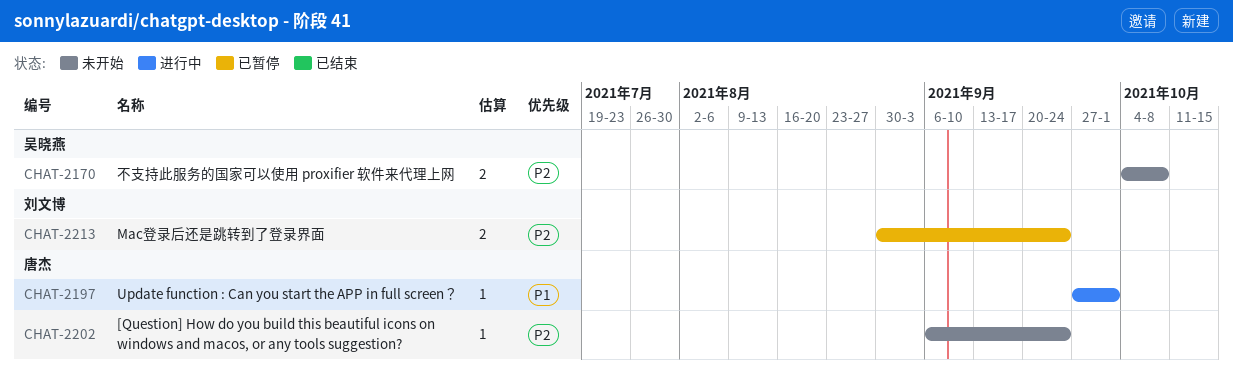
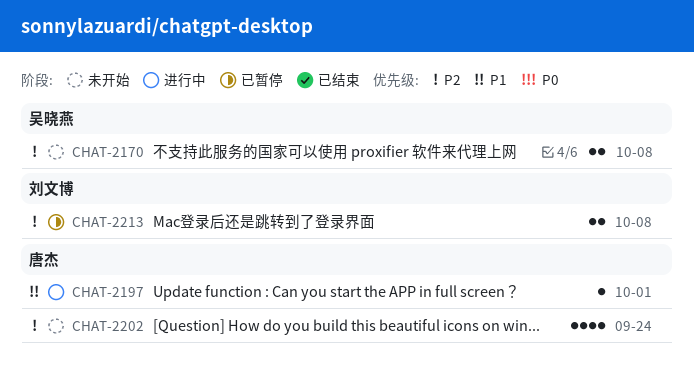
CHAT-2202, estimate: 1 -> 4
CHAT-2213, due: Sep 24 -> Oct 8

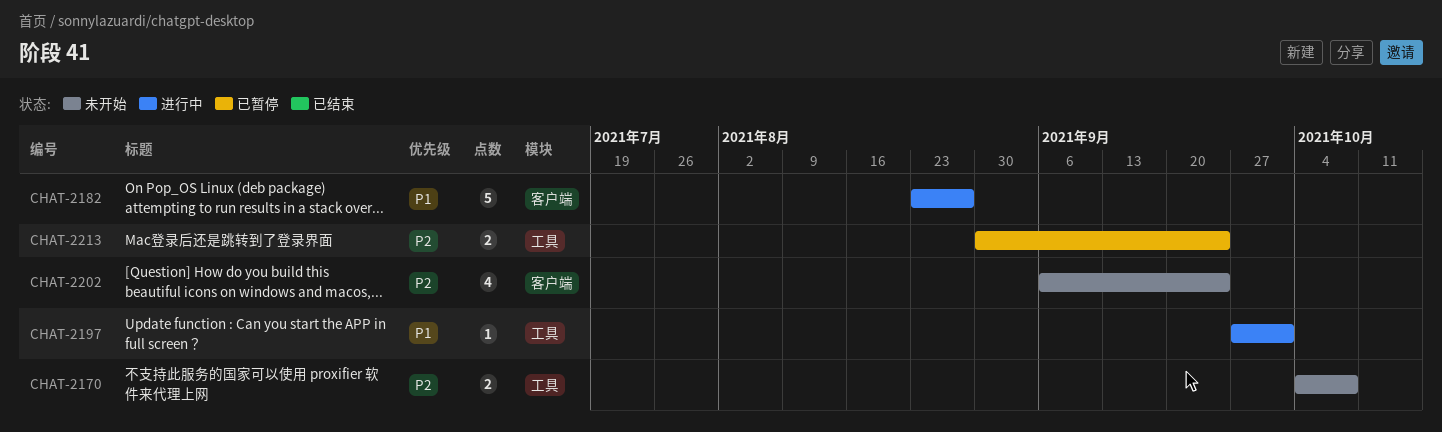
CHAT-2182: none -> present
CHAT-2213, due: Oct 8 -> Sep 24

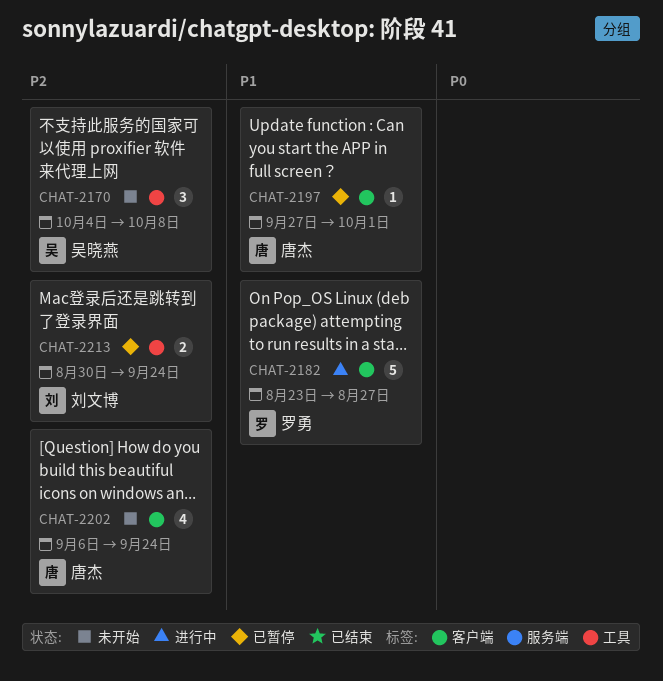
CHAT-2170, estimate: 2 -> 3
CHAT-2197, status: 进行中 -> 已暂停
CHAT-2197, label: 工具 -> 客户端

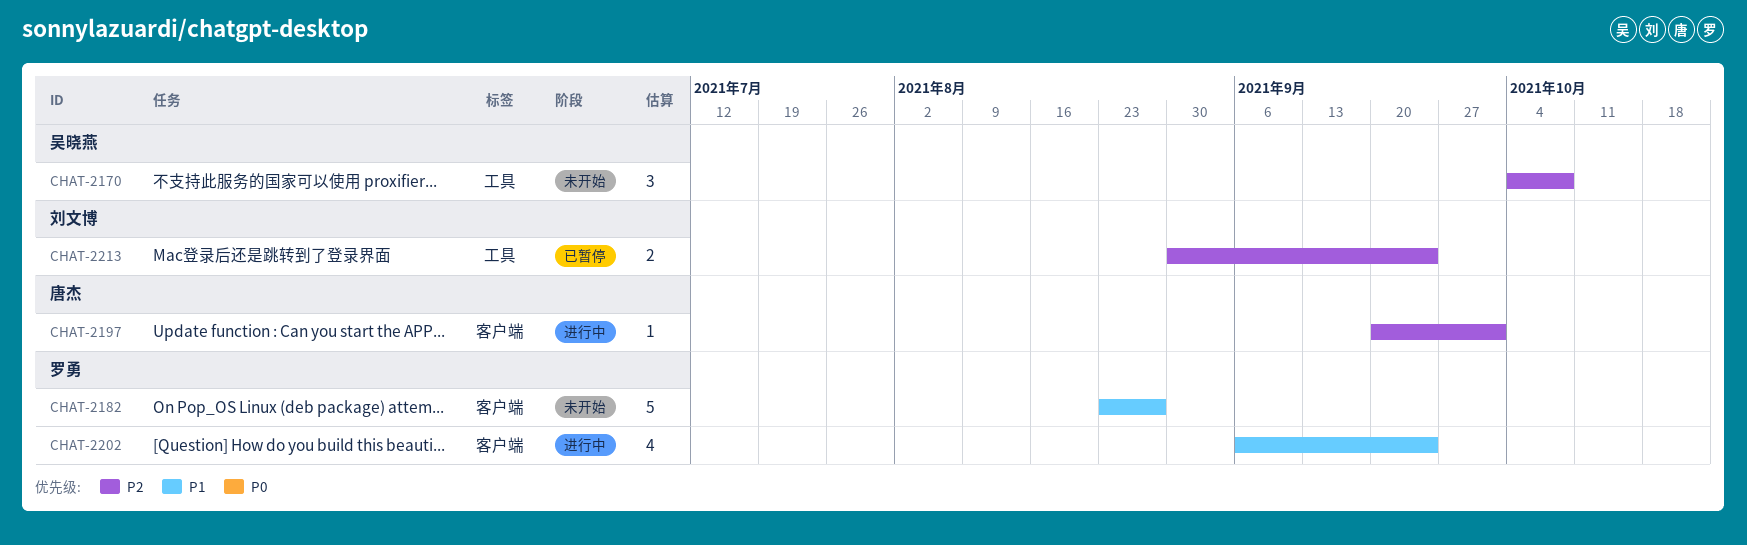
CHAT-2182, status: 进行中 -> 未开始
CHAT-2197, status: 已暂停 -> 进行中
CHAT-2197, priority: P1 -> P2
CHAT-2197, start: Sep 27 -> Sep 20
CHAT-2202, status: 未开始 -> 进行中
CHAT-2202, owner: 唐杰 -> 罗勇
CHAT-2202, priority: P2 -> P1

